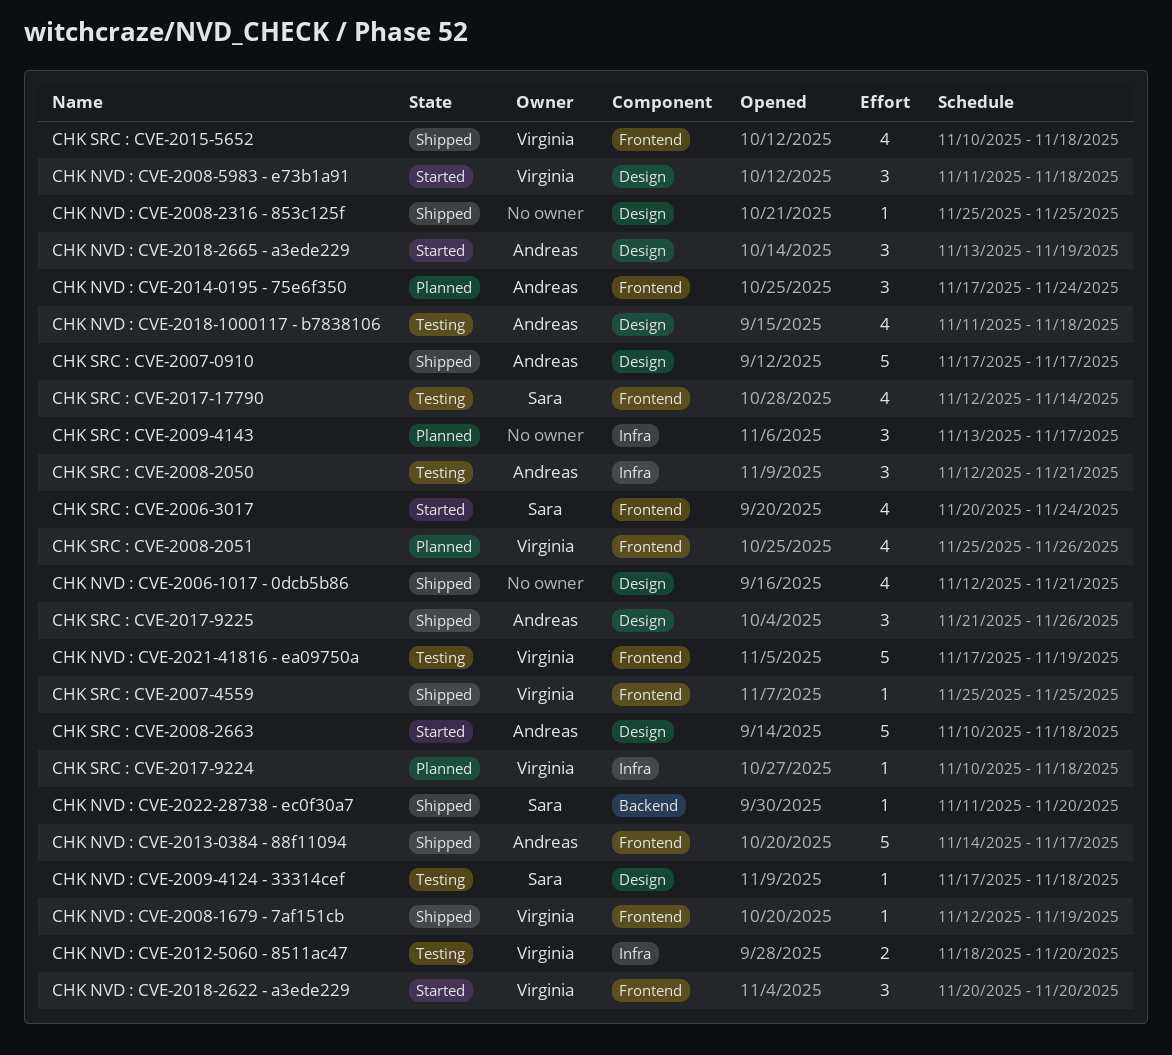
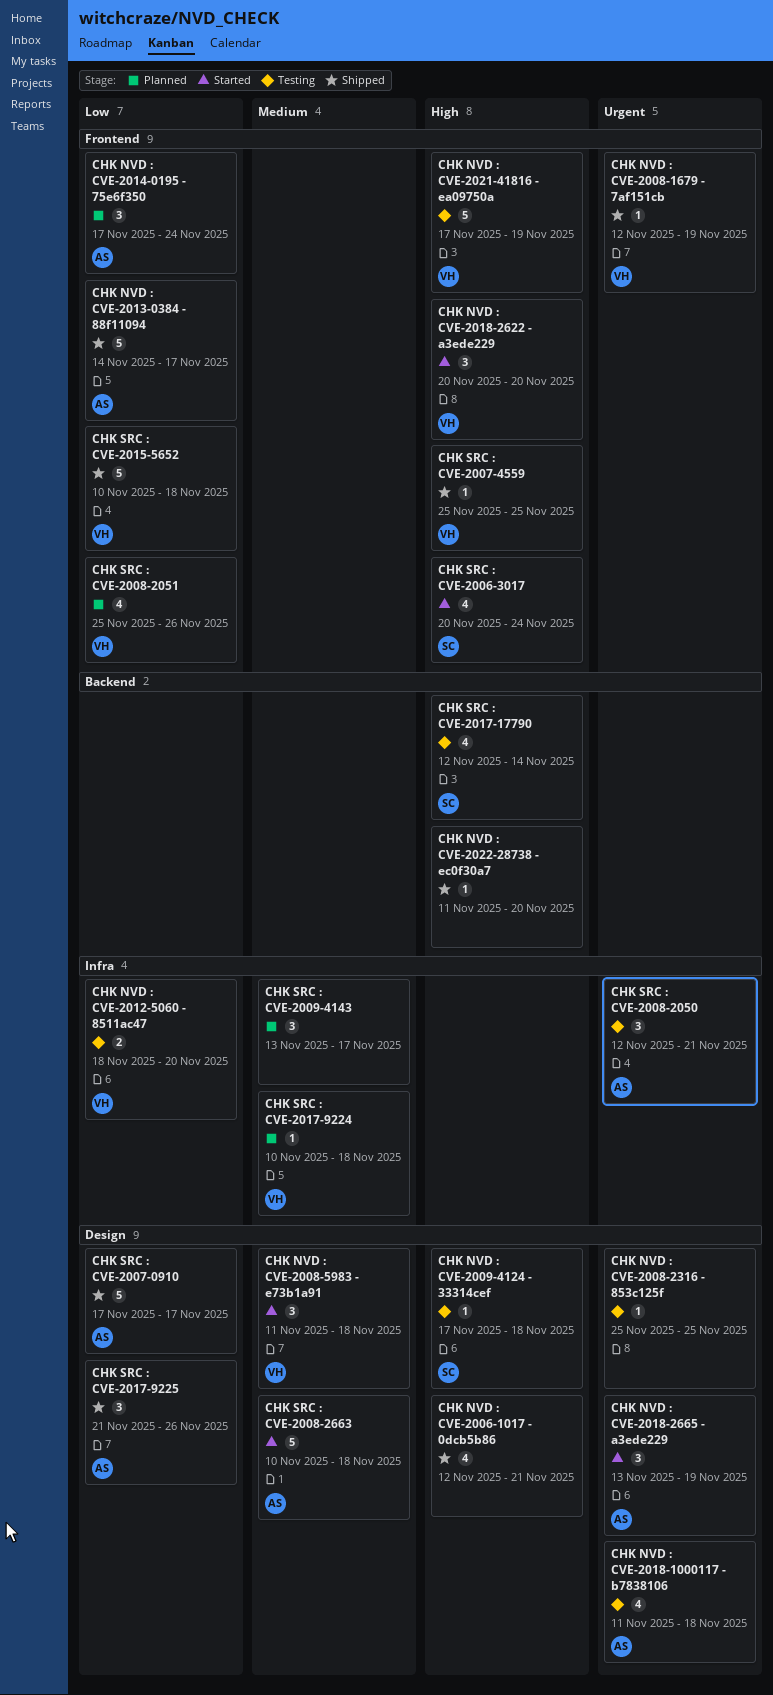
CHK NVD : CVE-2008-2316 - 853c125f, status: Shipped -> Testing
CHK NVD : CVE-2022-28738 - ec0f30a7, owner: Sara -> none
CHK SRC : CVE-2015-5652, estimate: 4 -> 5
CHK SRC : CVE-2017-17790, label: Frontend -> Backend

